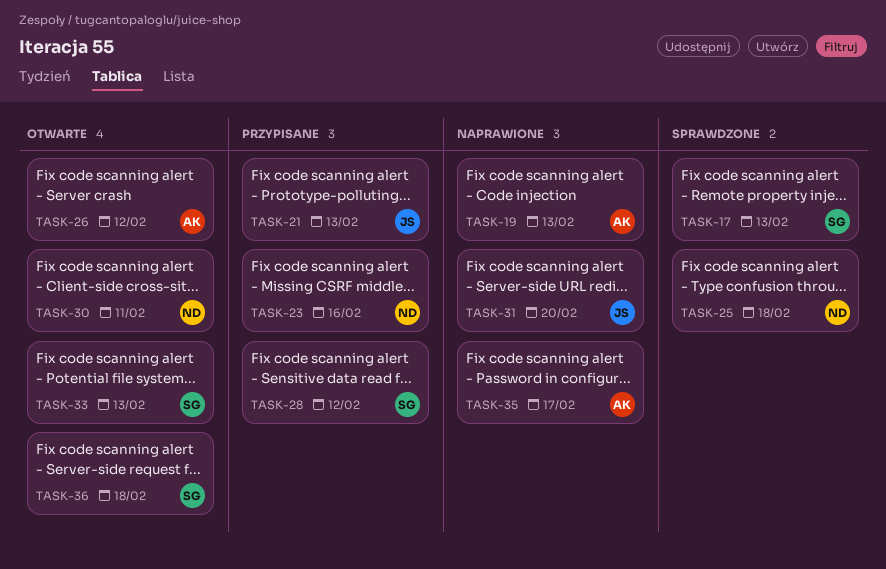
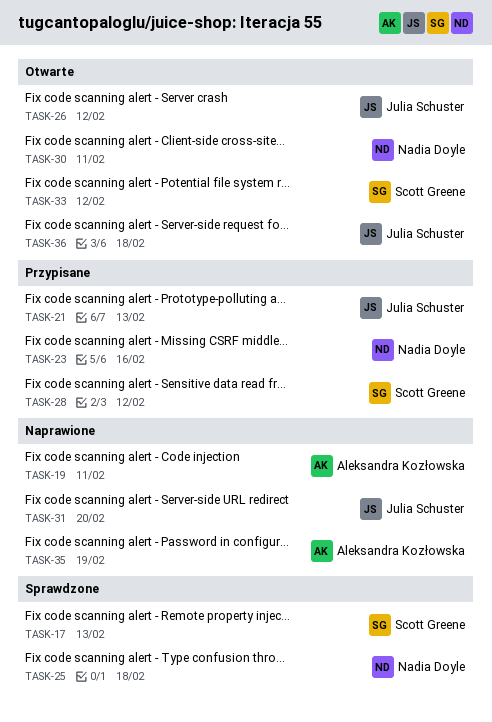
TASK-19, due: Feb 13 -> Feb 11
TASK-26, owner: Aleksandra Kozłowska -> Julia Schuster
TASK-33, due: Feb 13 -> Feb 12
TASK-35, due: Feb 17 -> Feb 19
TASK-36, owner: Scott Greene -> Julia Schuster

